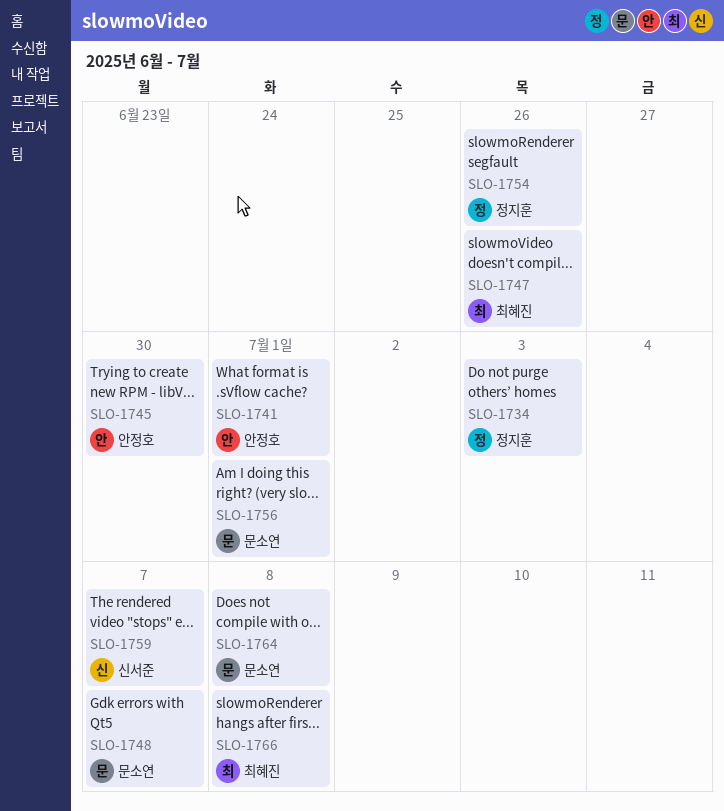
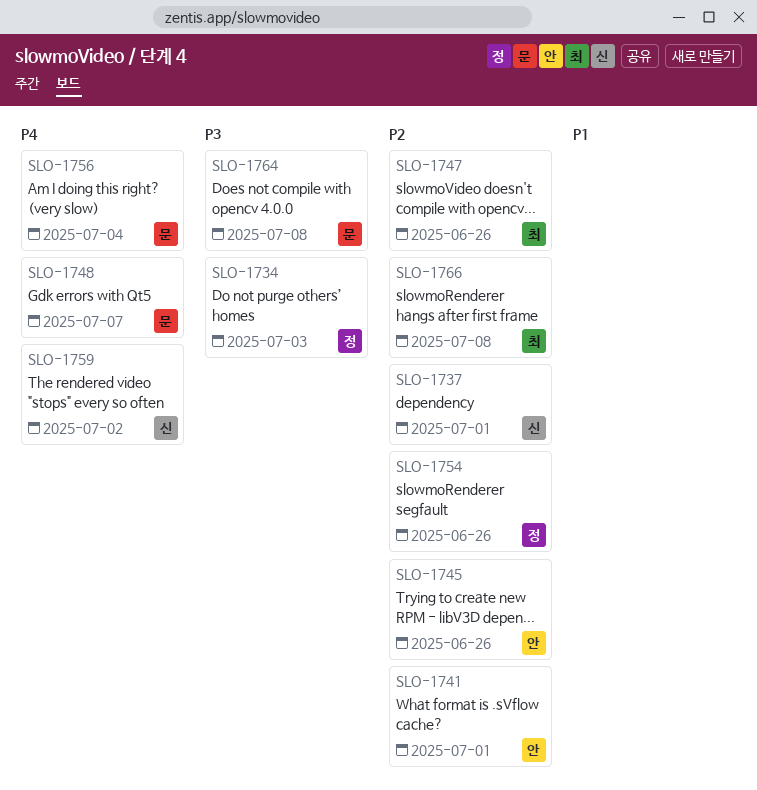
SLO-1737: none -> present
SLO-1745, due: Jun 30 -> Jun 26
SLO-1756, due: Jul 1 -> Jul 4
SLO-1759, due: Jul 7 -> Jul 2

